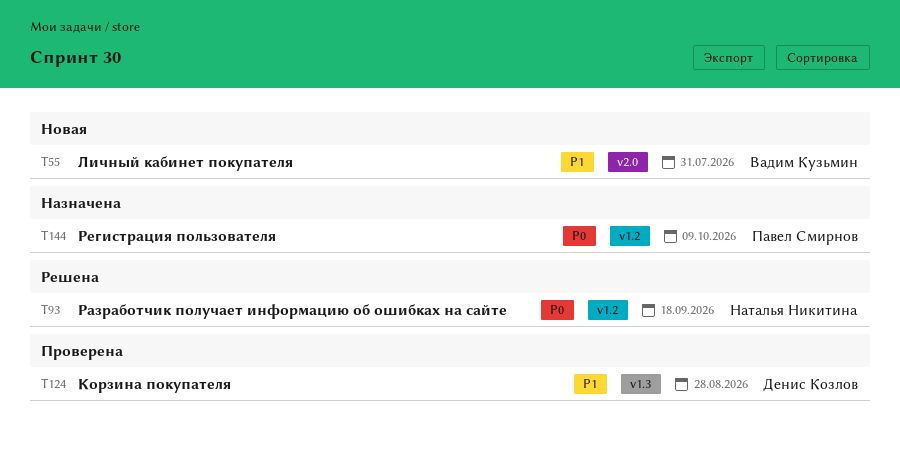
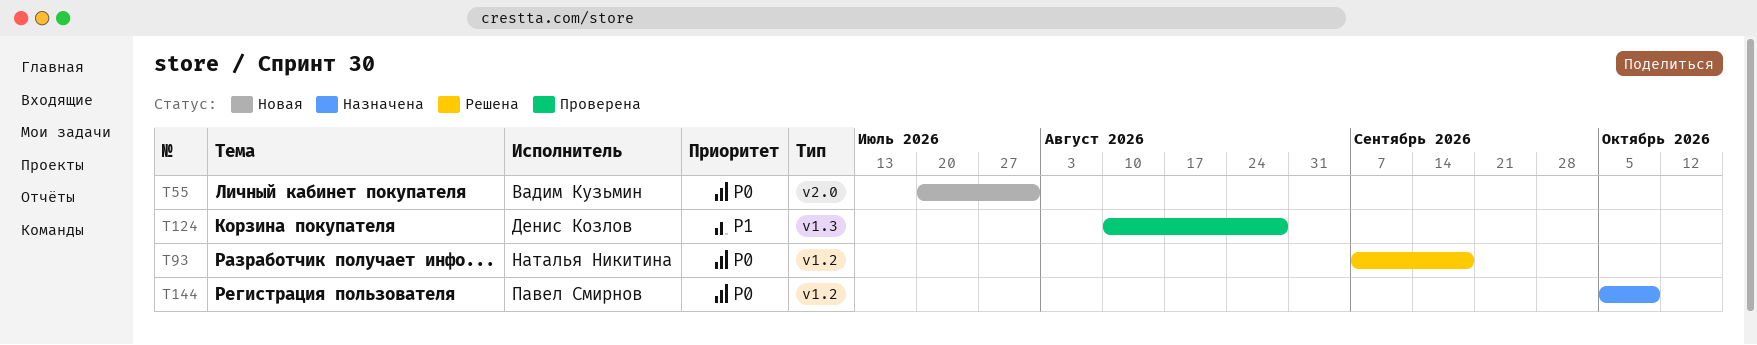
T55, priority: P1 -> P0

